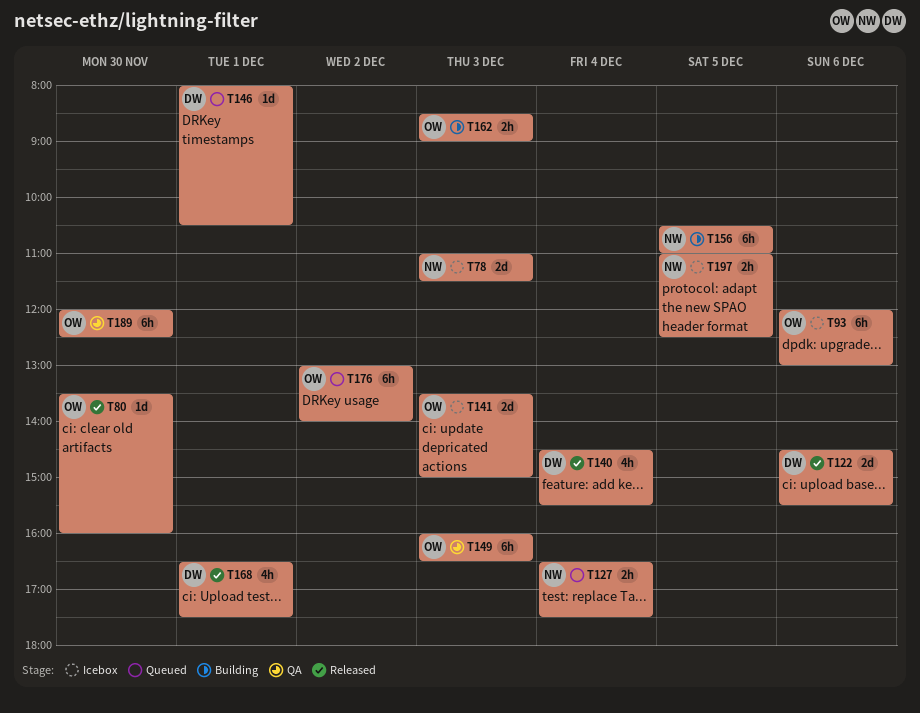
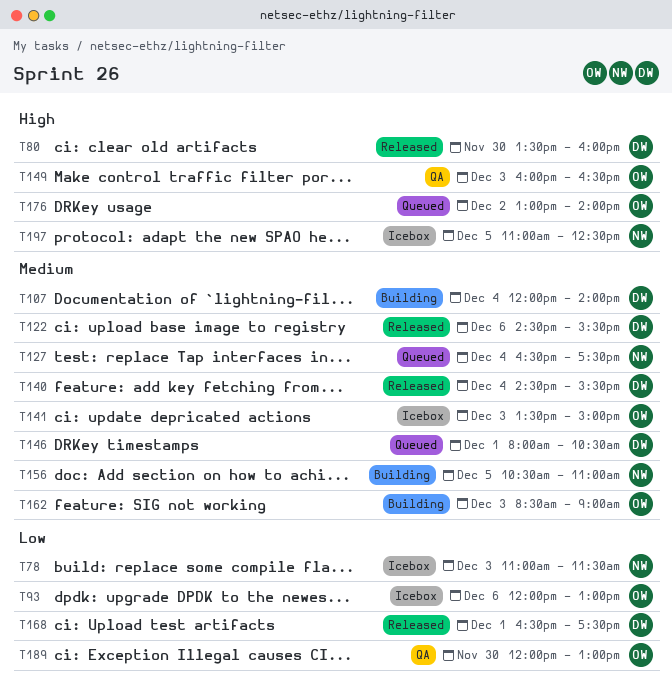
T80, owner: OW -> DW
T107: none -> present
T189, ends: 12:30 -> 13:00

